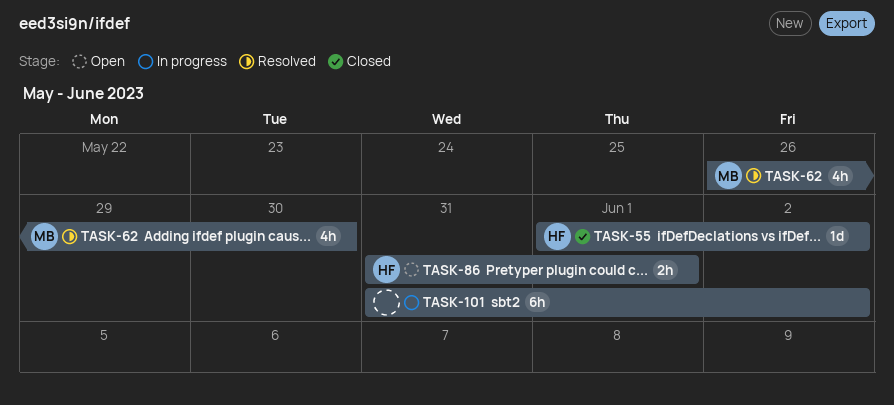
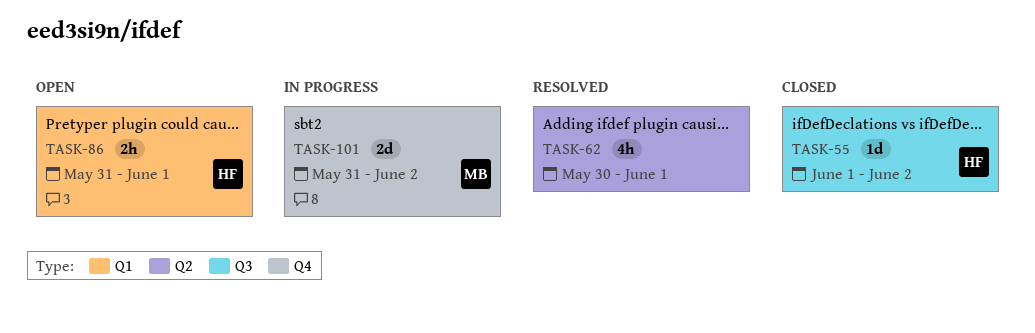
TASK-62, owner: MB -> none
TASK-62, start: May 26 -> May 30
TASK-62, due: May 30 -> Jun 1
TASK-101, owner: none -> MB
TASK-101, estimate: 6h -> 2d

